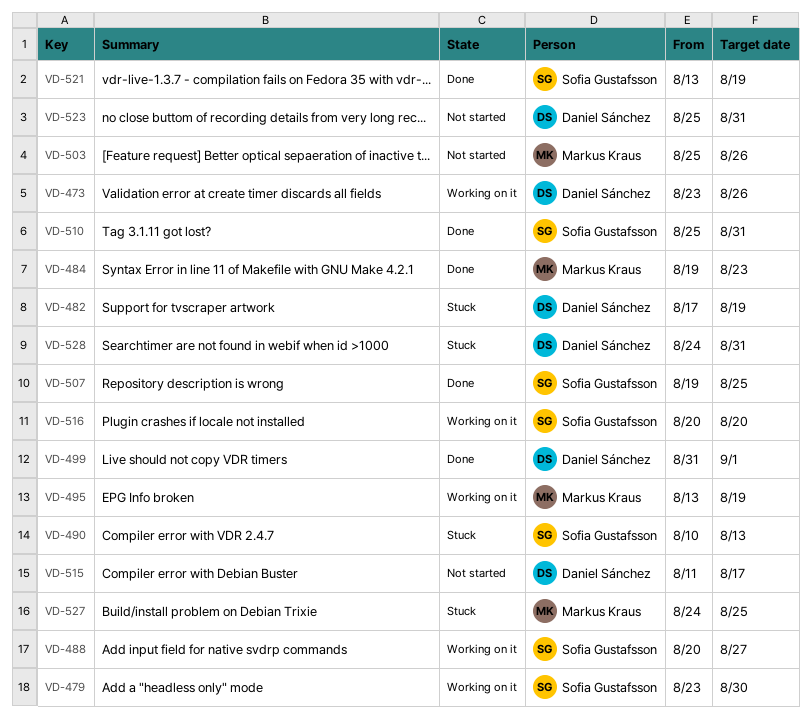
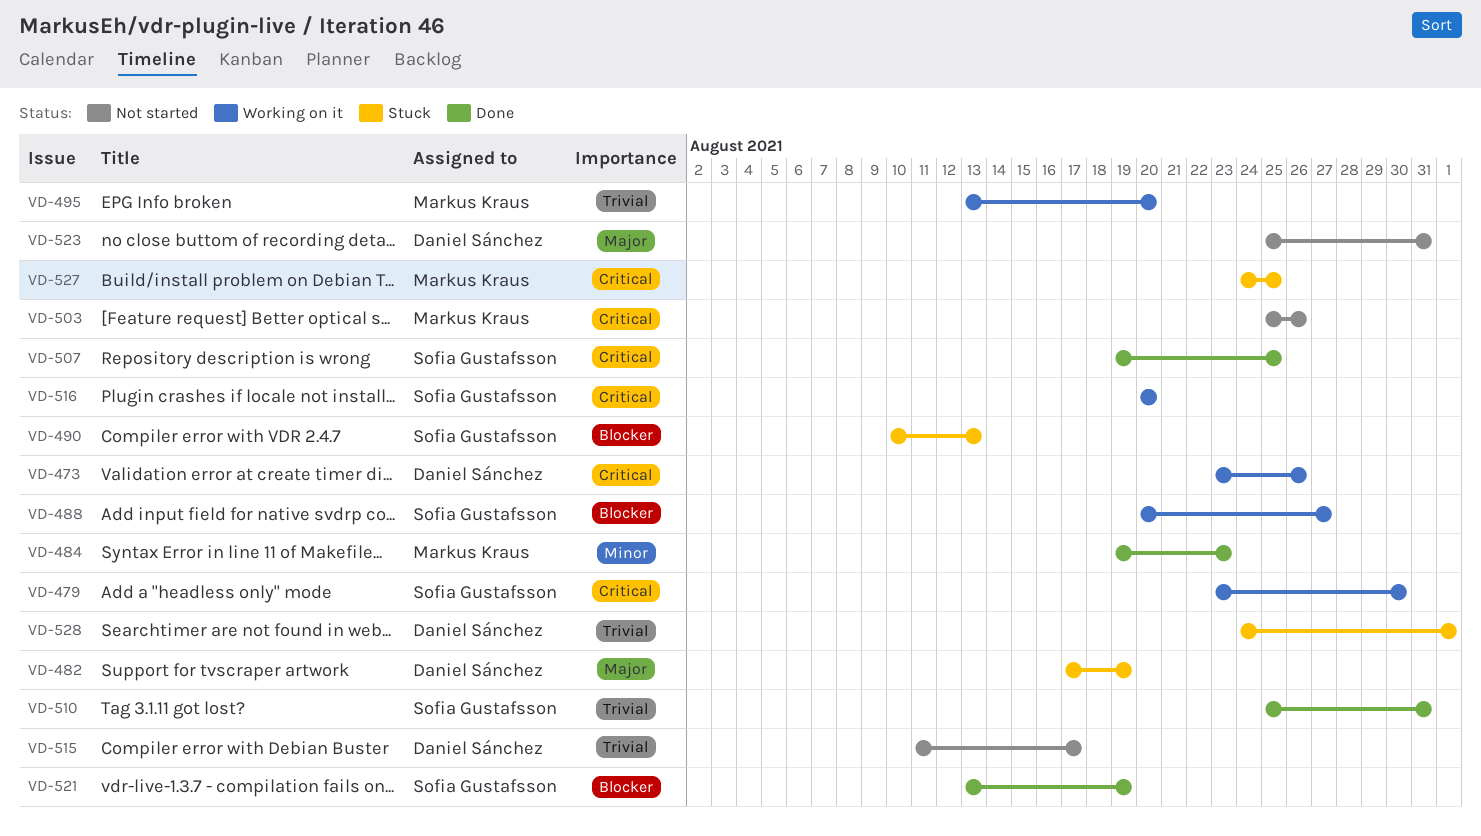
VD-495, due: Aug 19 -> Aug 20
VD-499: present -> none
VD-528, due: Aug 31 -> Sep 1

